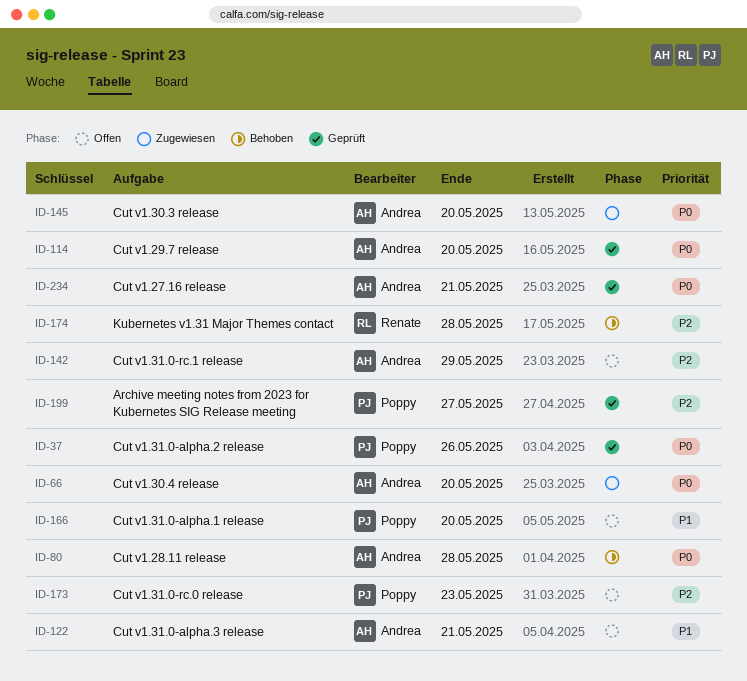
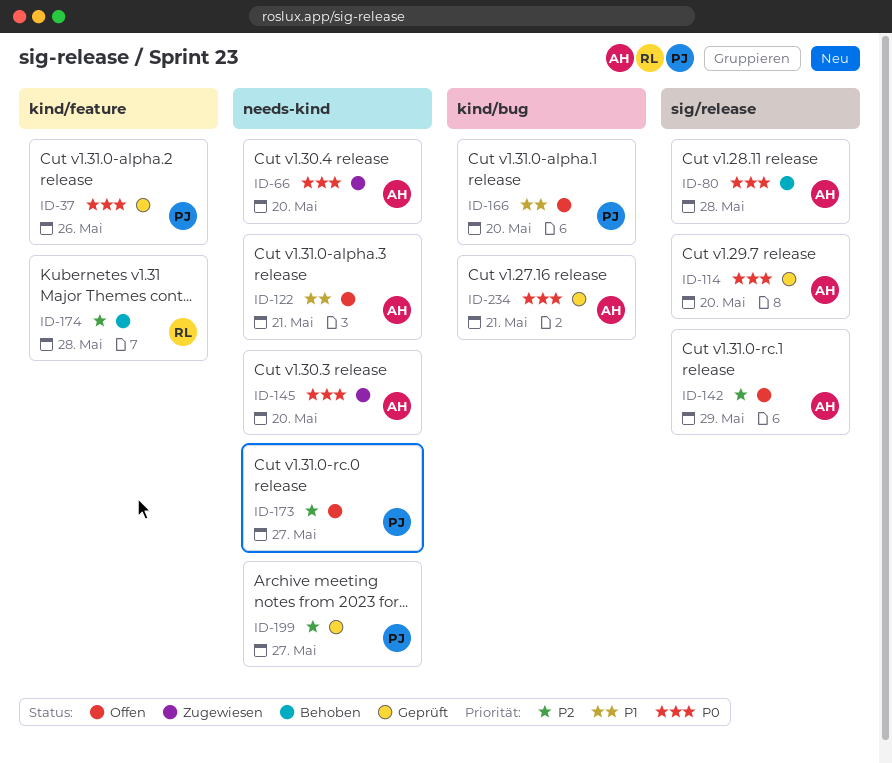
ID-173, due: May 23 -> May 27

